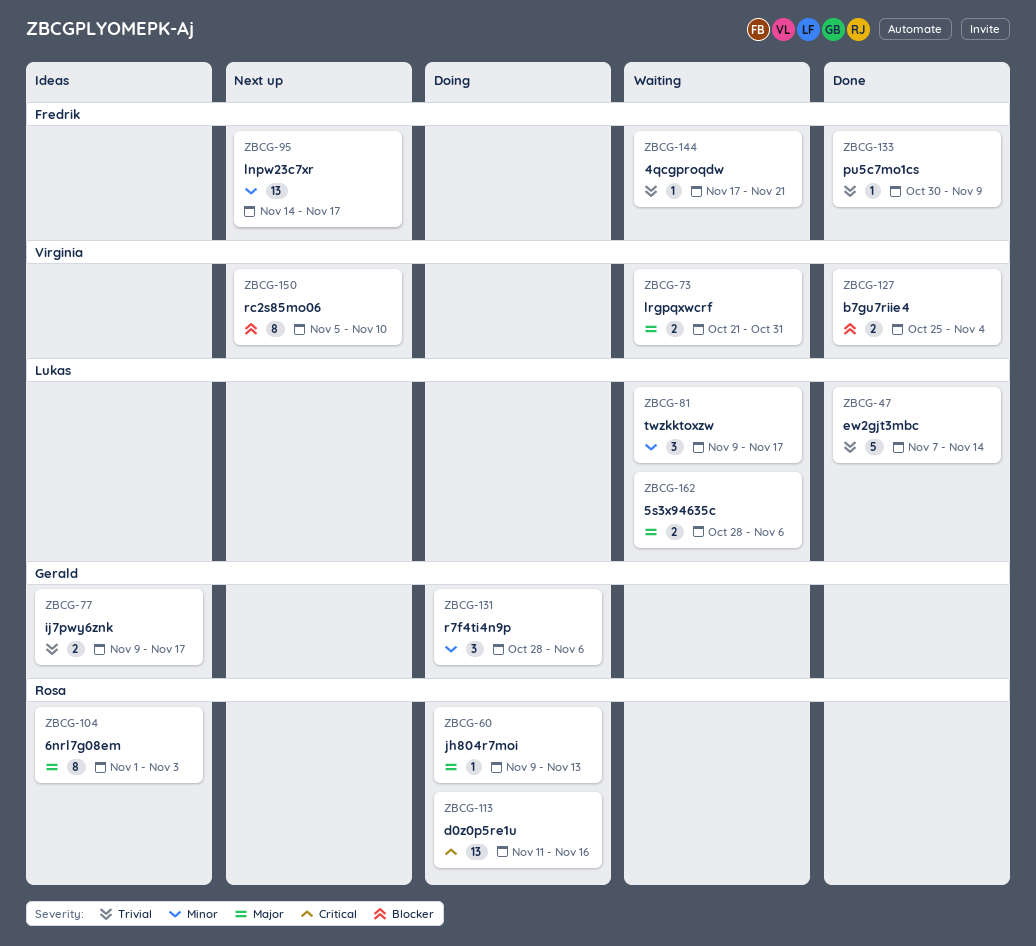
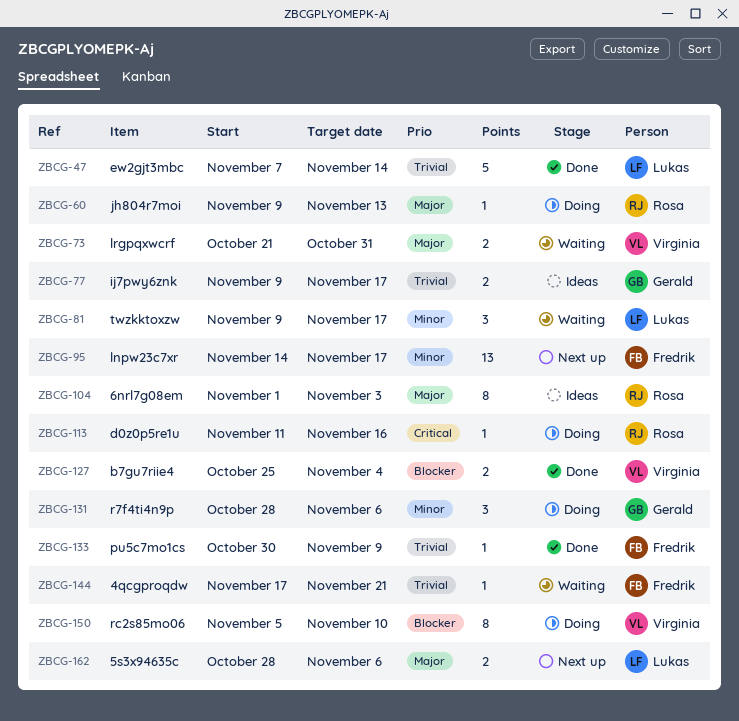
ZBCG-113, estimate: 13 -> 1
ZBCG-150, status: Next up -> Doing
ZBCG-162, status: Waiting -> Next up

